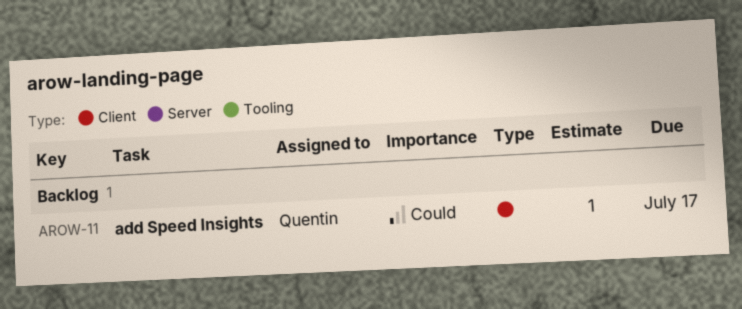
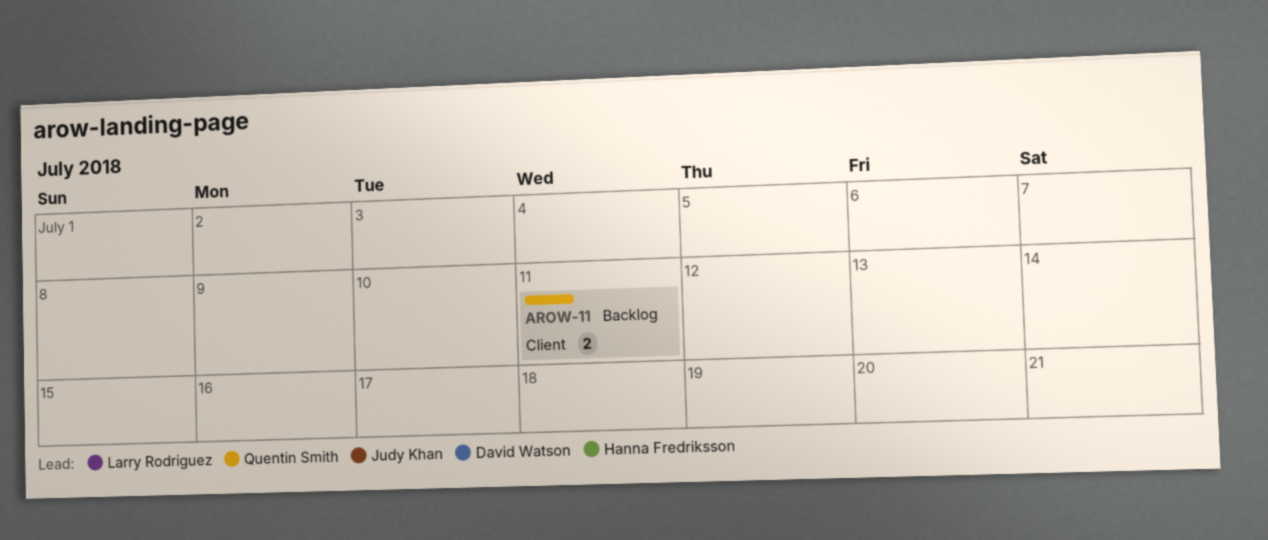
AROW-11, estimate: 1 -> 2
AROW-11, due: Jul 17 -> Jul 11

